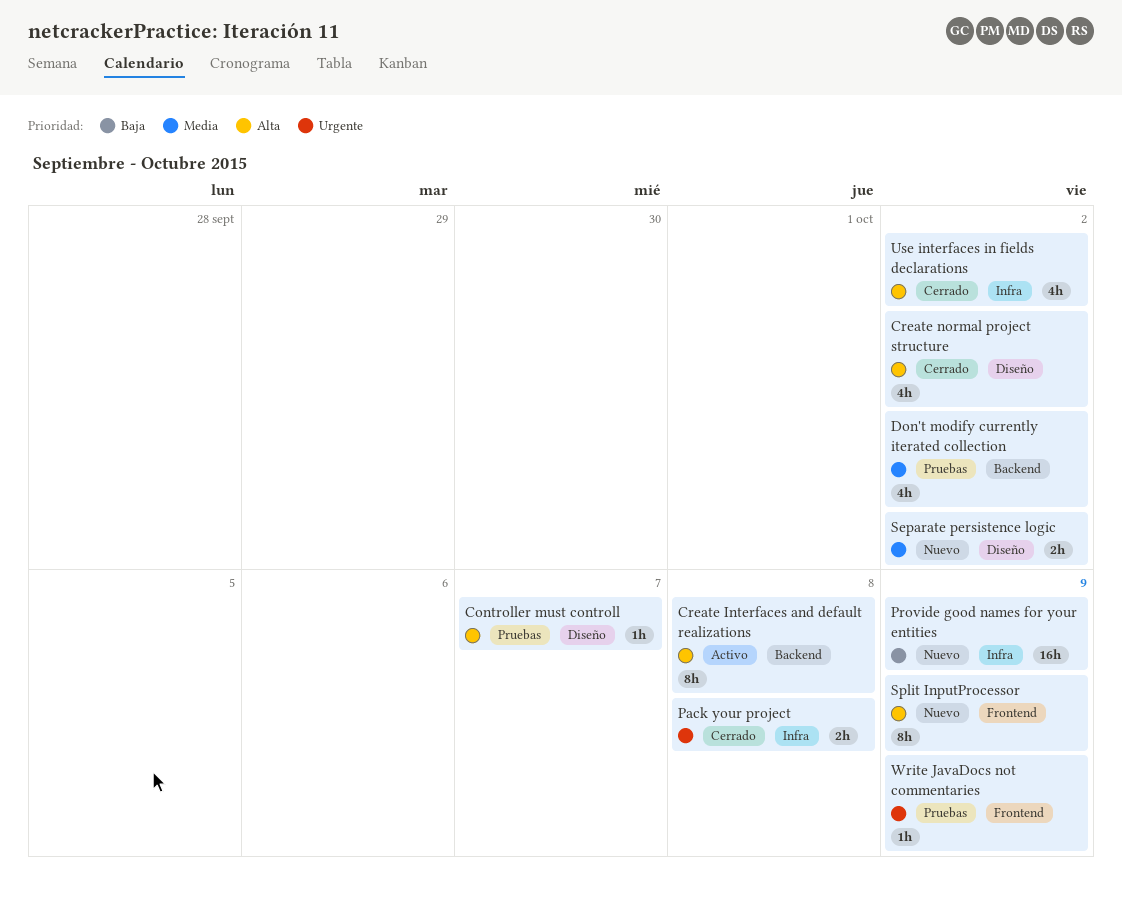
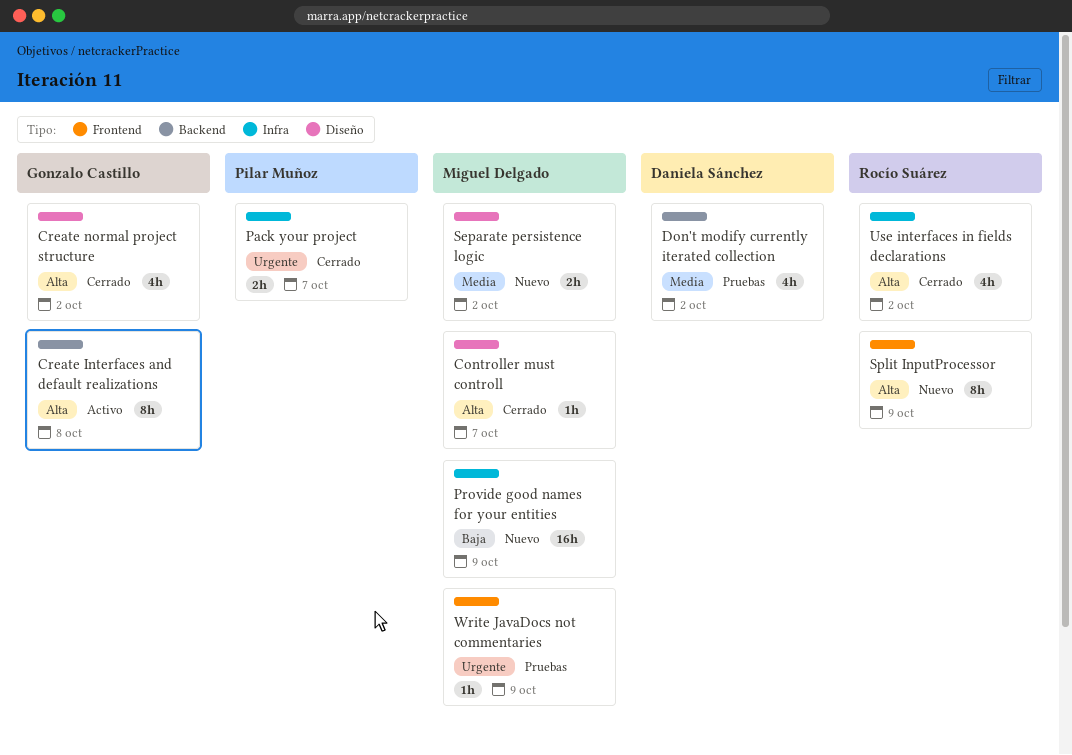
Controller must controll, status: Pruebas -> Cerrado
Pack your project, due: Oct 8 -> Oct 7

